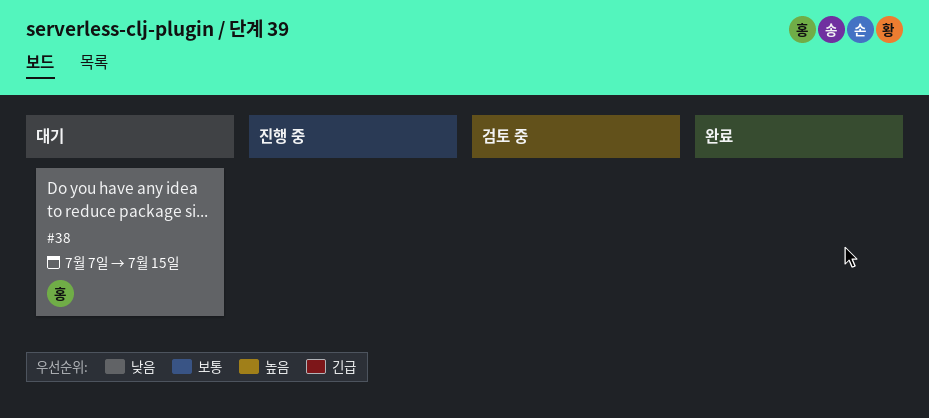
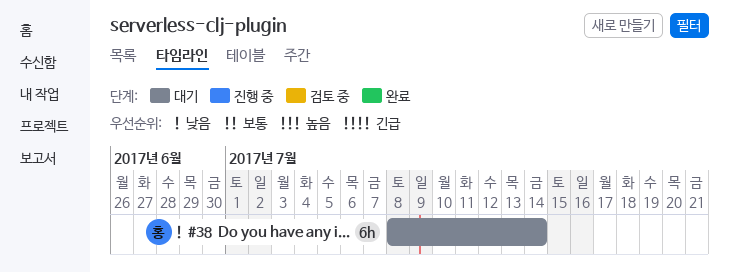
#38, start: Jul 7 -> Jul 8
#38, due: Jul 15 -> Jul 14

